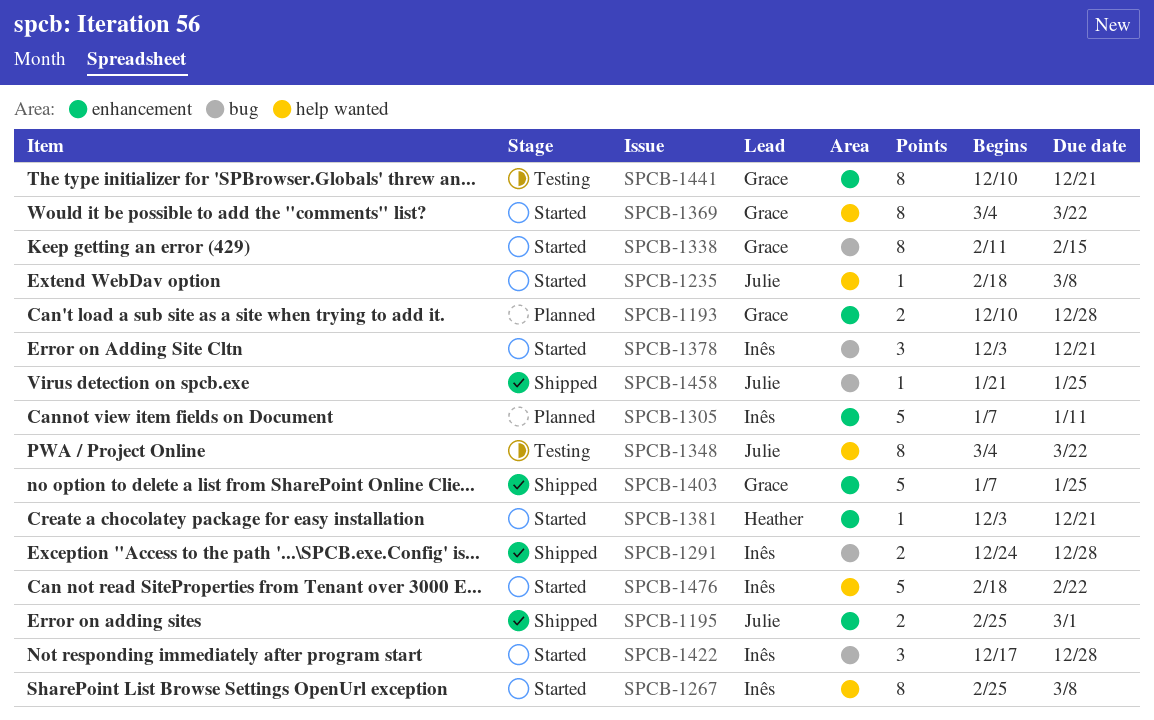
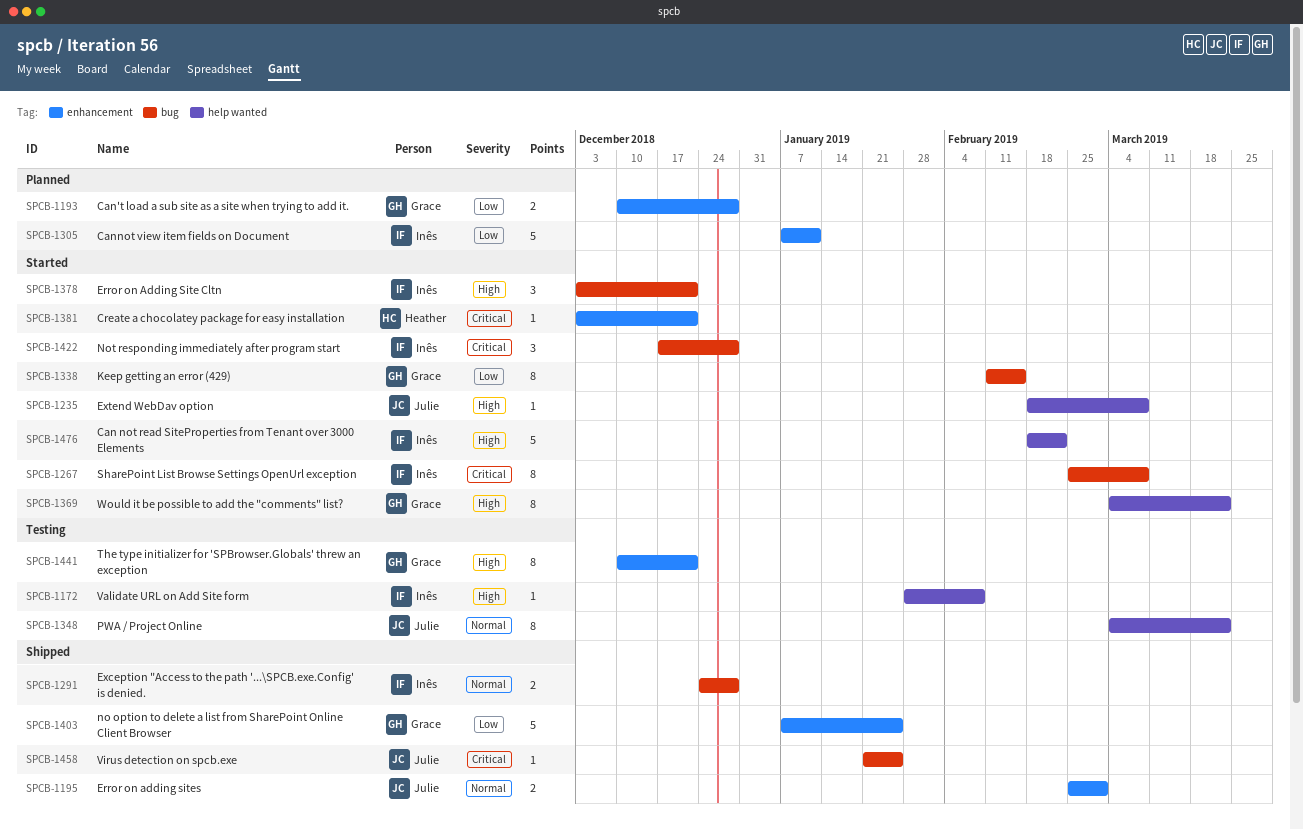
SPCB-1172: none -> present
SPCB-1267, label: help wanted -> bug

